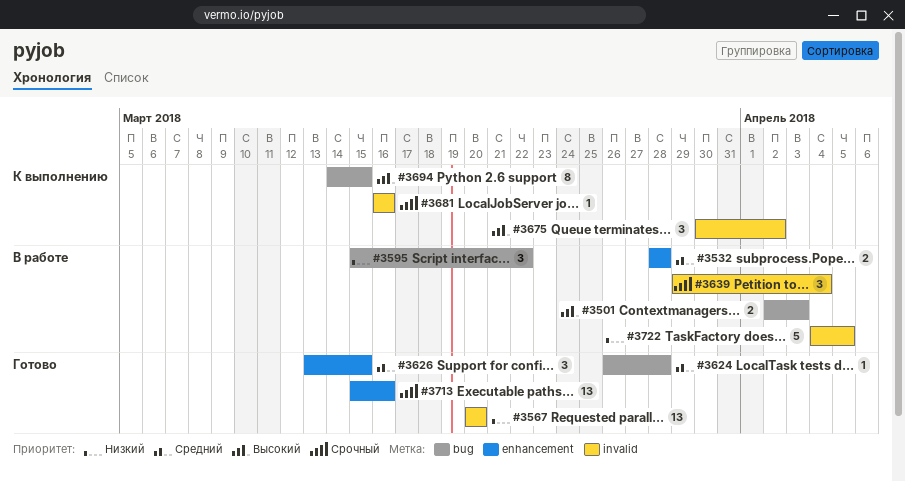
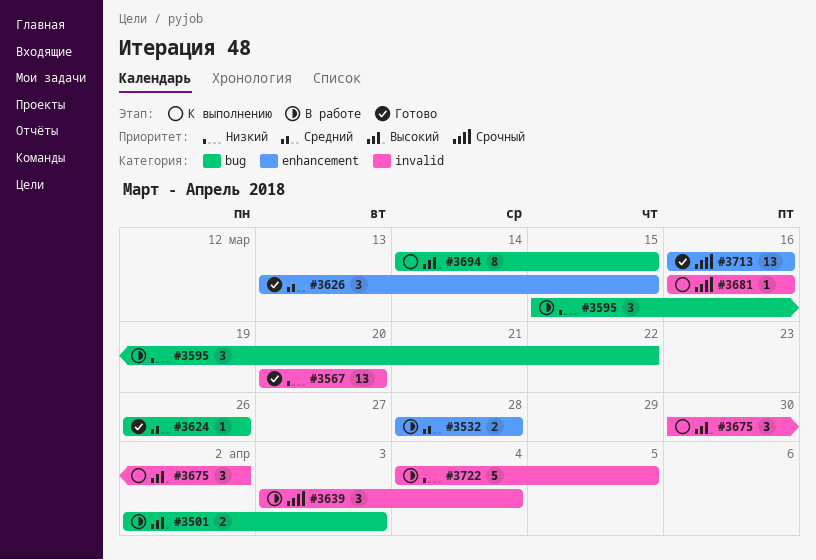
#3624, due: Mar 28 -> Mar 26
#3639, start: Mar 29 -> Apr 3
#3713, start: Mar 15 -> Mar 16

